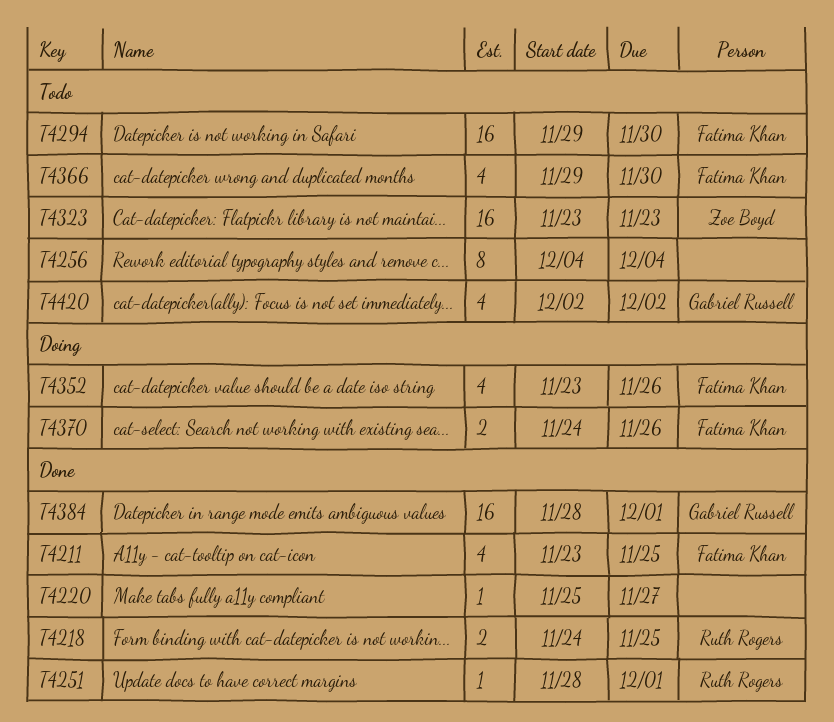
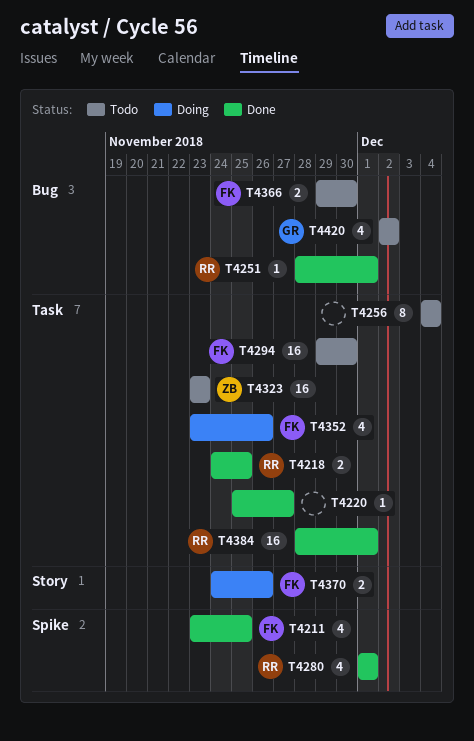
T4280: none -> present
T4366, estimate: 4 -> 2
T4384, owner: Gabriel Russell -> Ruth Rogers

